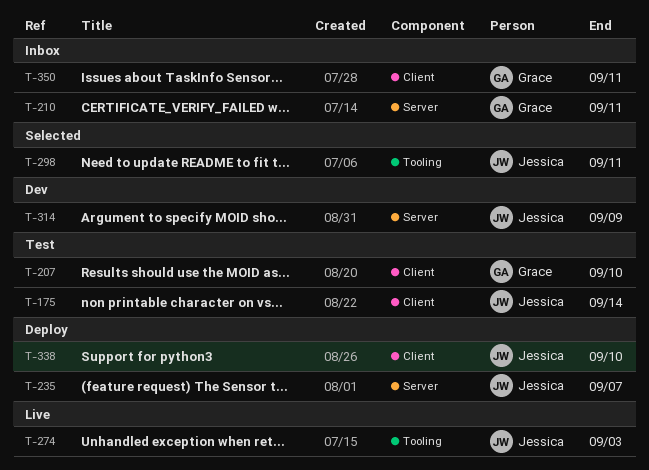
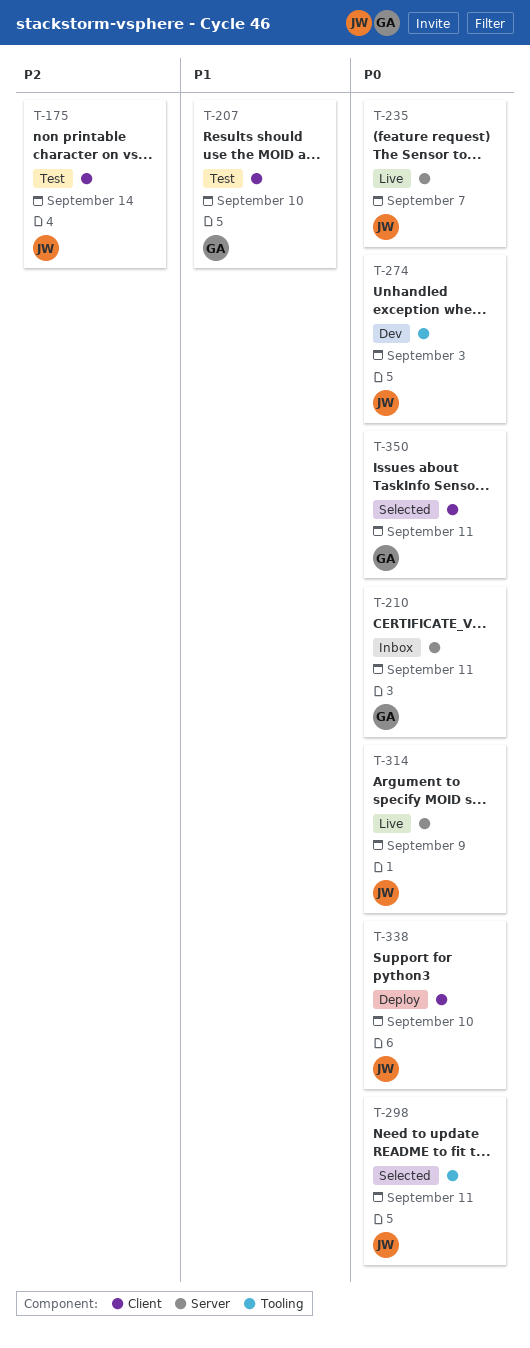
T-235, status: Deploy -> Live
T-274, status: Live -> Dev
T-314, status: Dev -> Live
T-350, status: Inbox -> Selected

